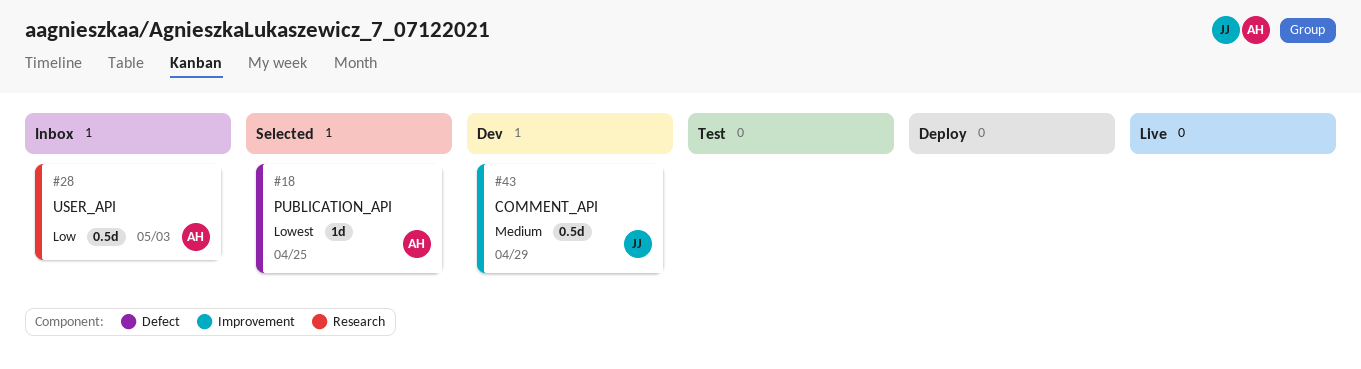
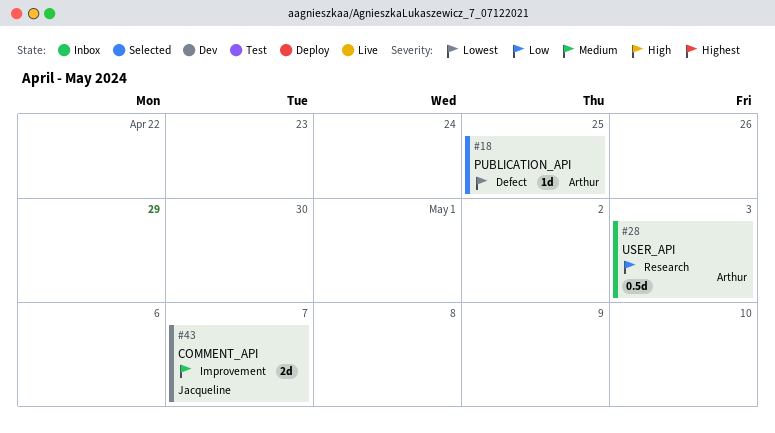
#43, estimate: 0.5d -> 2d
#43, due: Apr 29 -> May 7

